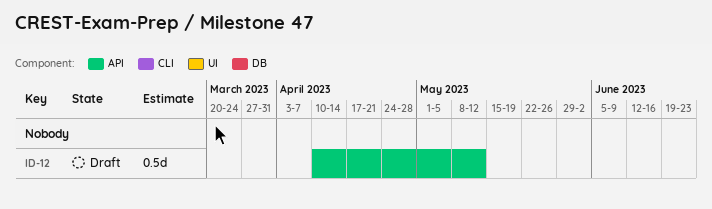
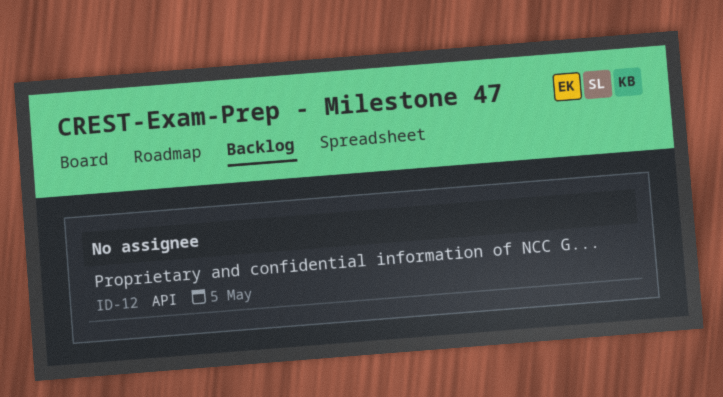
ID-12, due: May 12 -> May 5

